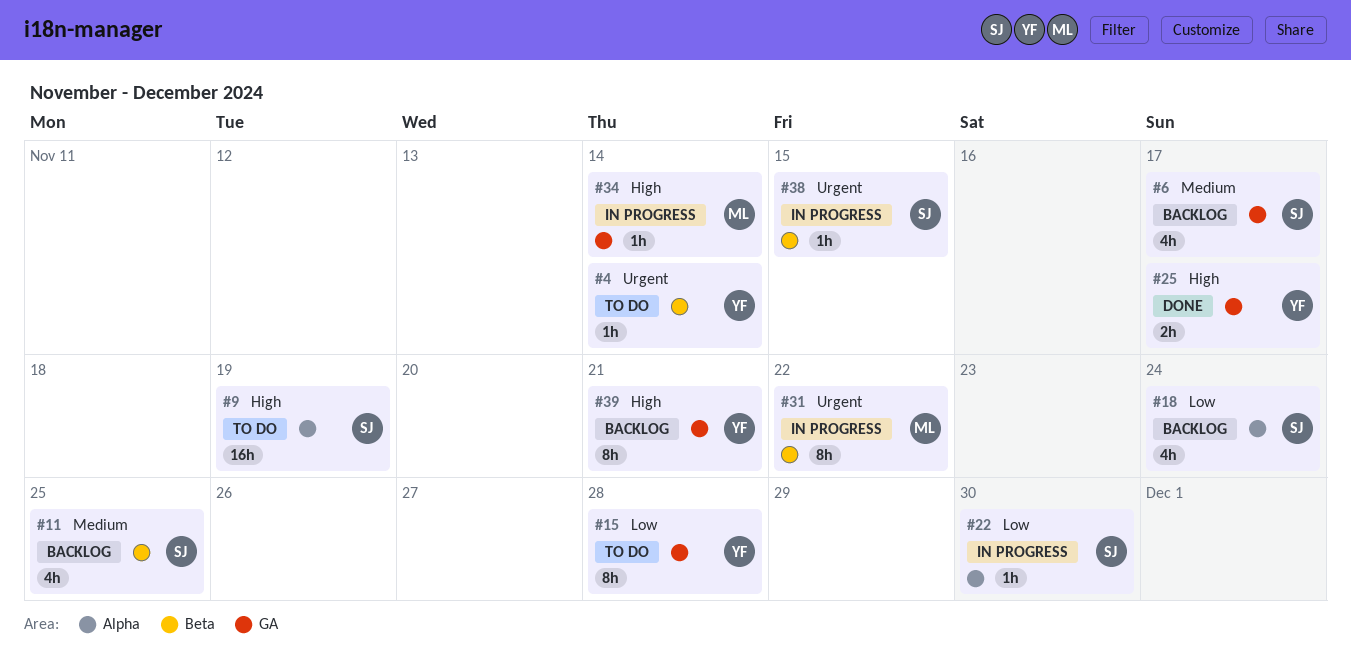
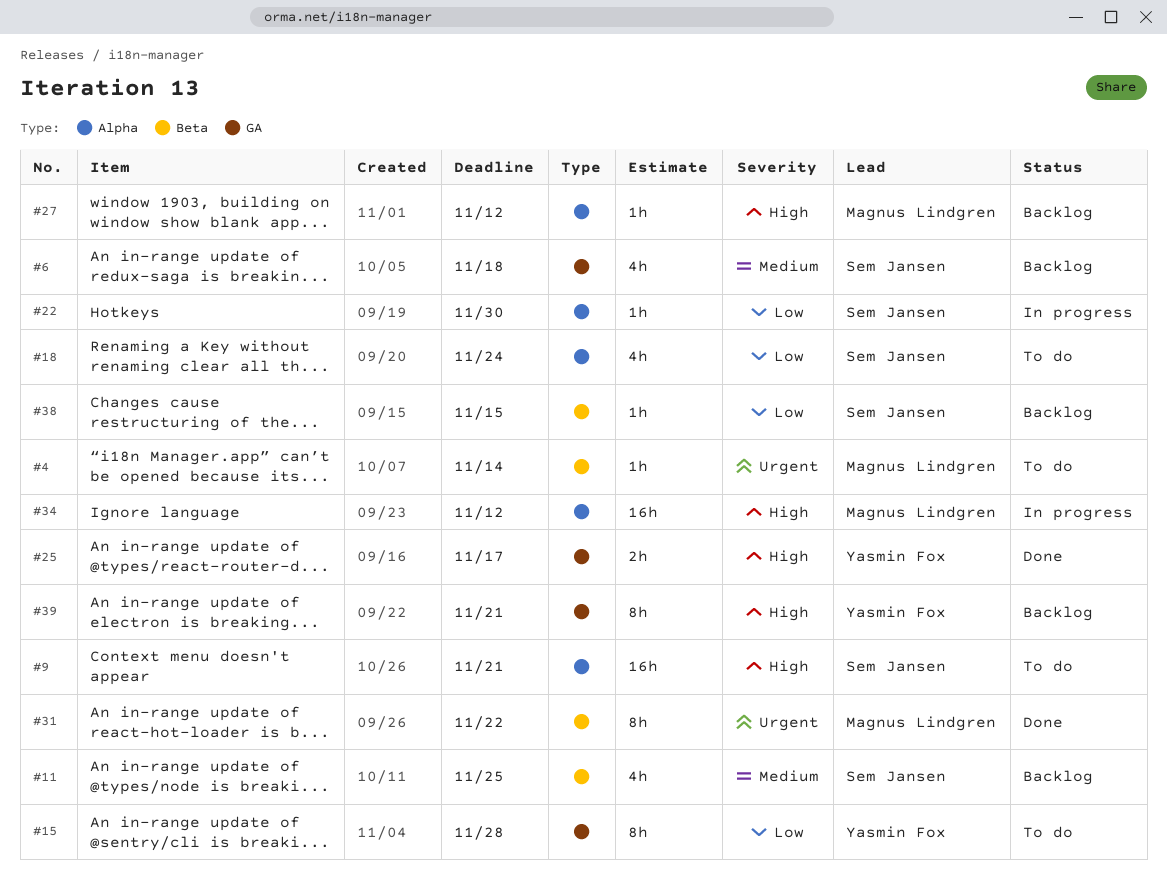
#4, owner: Yasmin Fox -> Magnus Lindgren
#6, due: Nov 17 -> Nov 18
#9, due: Nov 19 -> Nov 21
#18, status: Backlog -> To do
#27: none -> present
#31, status: In progress -> Done
#34, label: GA -> Alpha
#34, estimate: 1h -> 16h
#34, due: Nov 14 -> Nov 12
#38, status: In progress -> Backlog
#38, priority: Urgent -> Low

